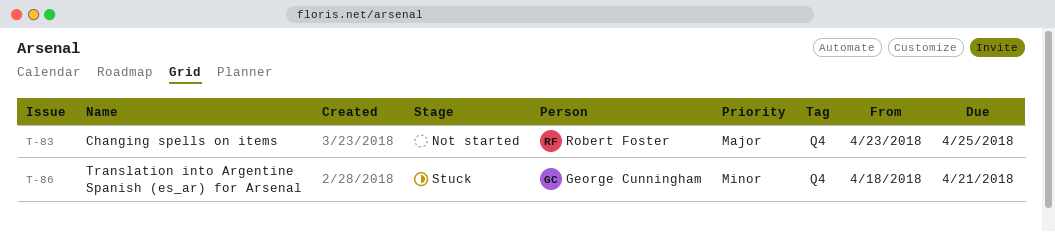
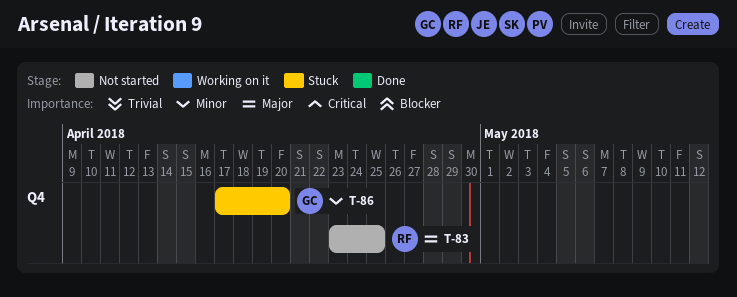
T-86, start: Apr 18 -> Apr 17
T-86, due: Apr 21 -> Apr 20

